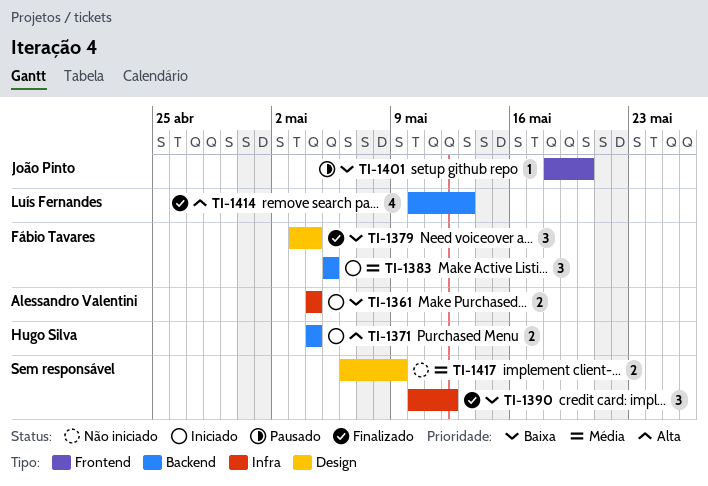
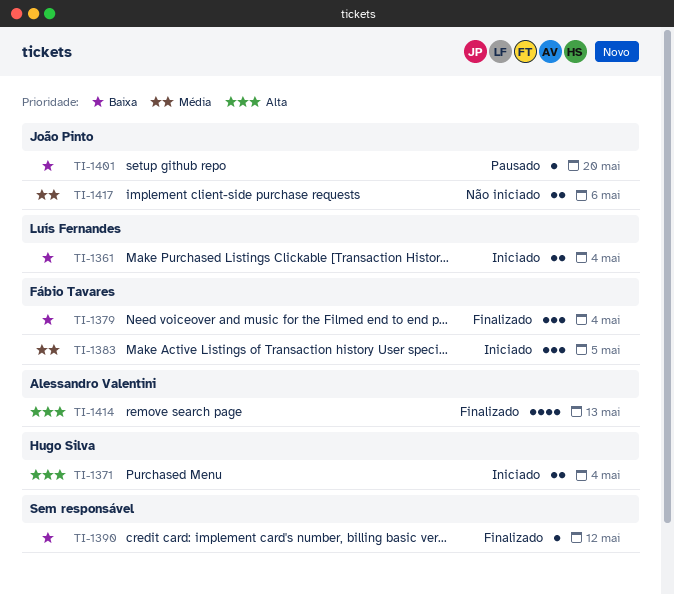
TI-1361, owner: Alessandro Valentini -> Luís Fernandes
TI-1390, estimate: 3 -> 1
TI-1414, owner: Luís Fernandes -> Alessandro Valentini
TI-1417, owner: none -> João Pinto
TI-1417, due: May 9 -> May 6

